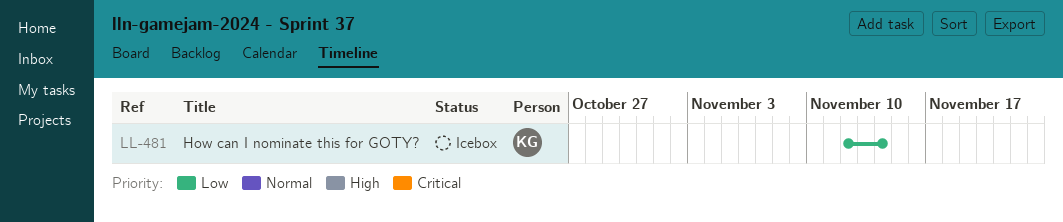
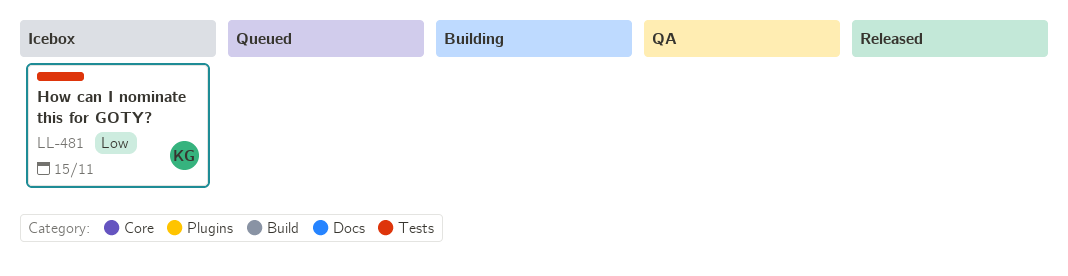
LL-481, due: Nov 14 -> Nov 15

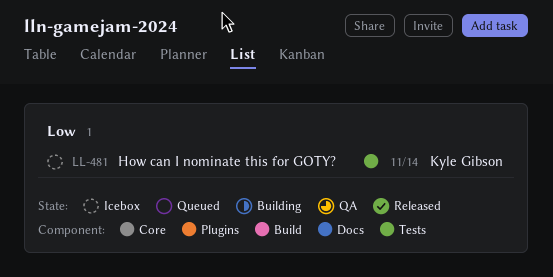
LL-481, due: Nov 15 -> Nov 14

